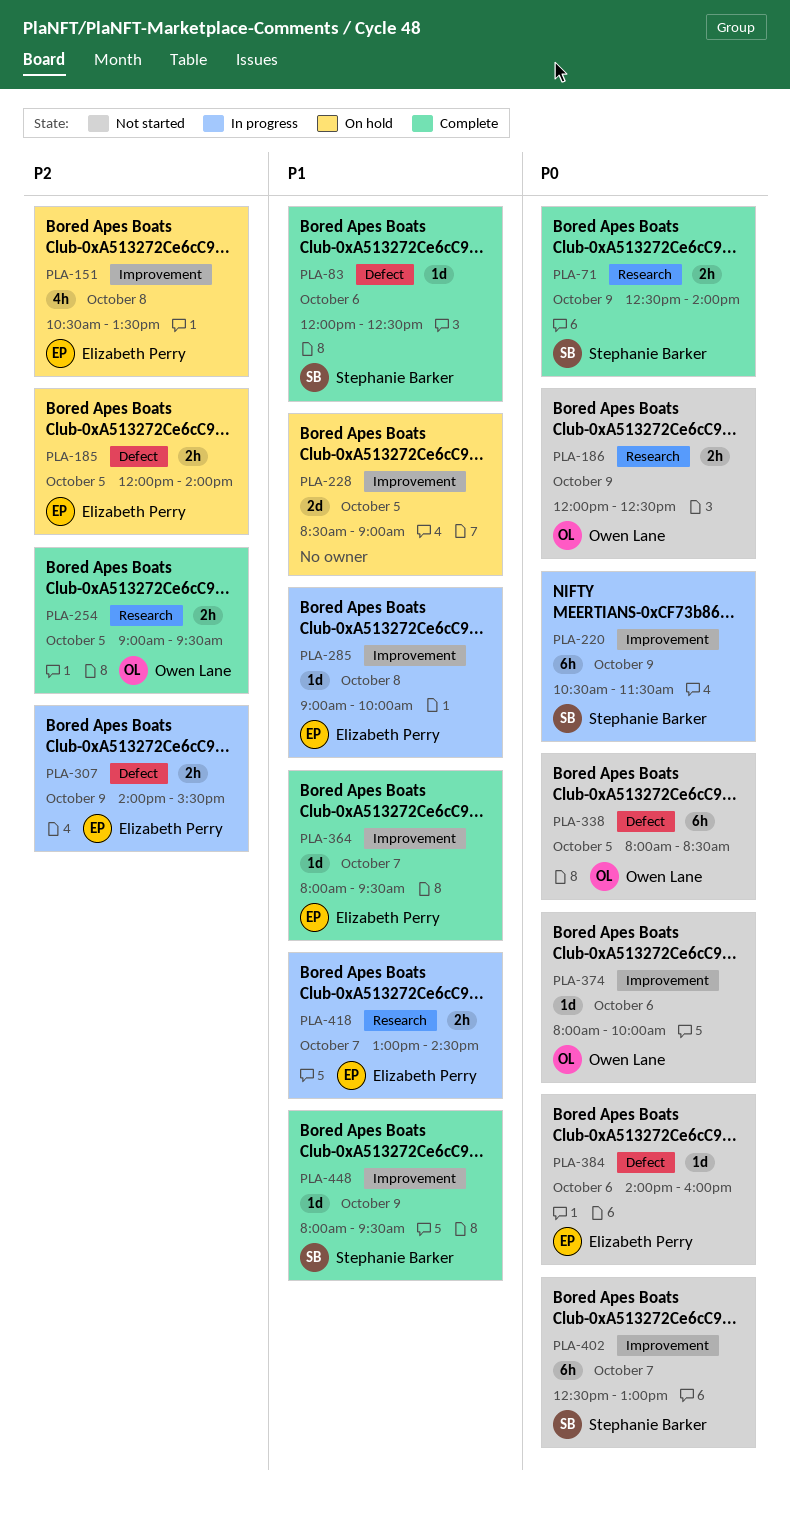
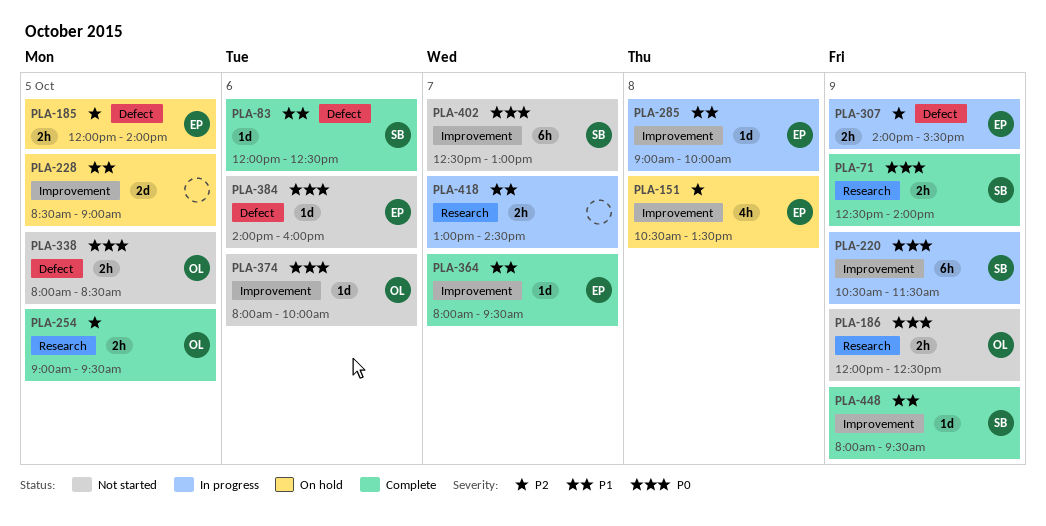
PLA-338, estimate: 6h -> 2h
PLA-418, owner: Elizabeth Perry -> none

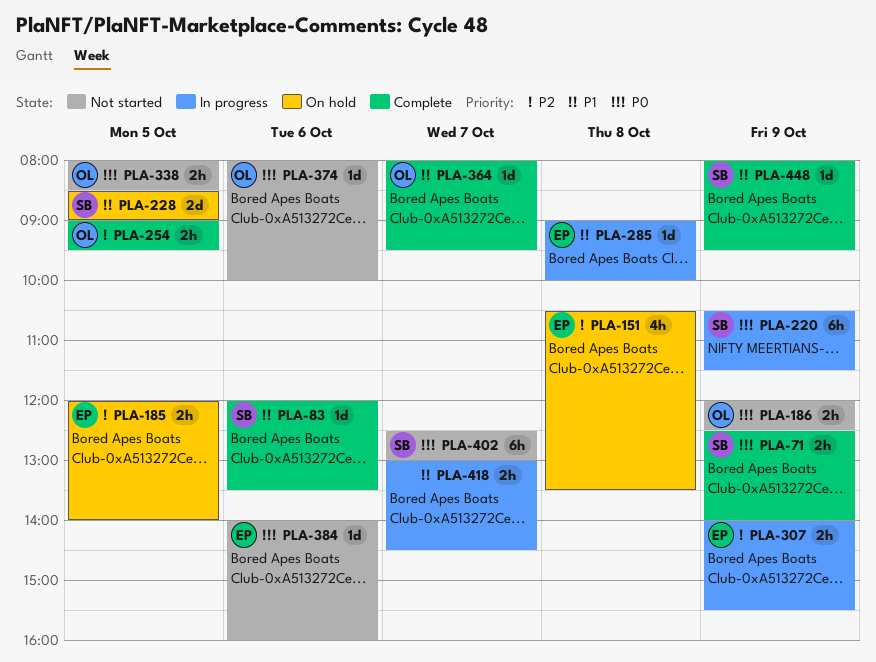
PLA-83, ends: 12:30 -> 13:30
PLA-228, owner: none -> SB
PLA-364, owner: EP -> OL

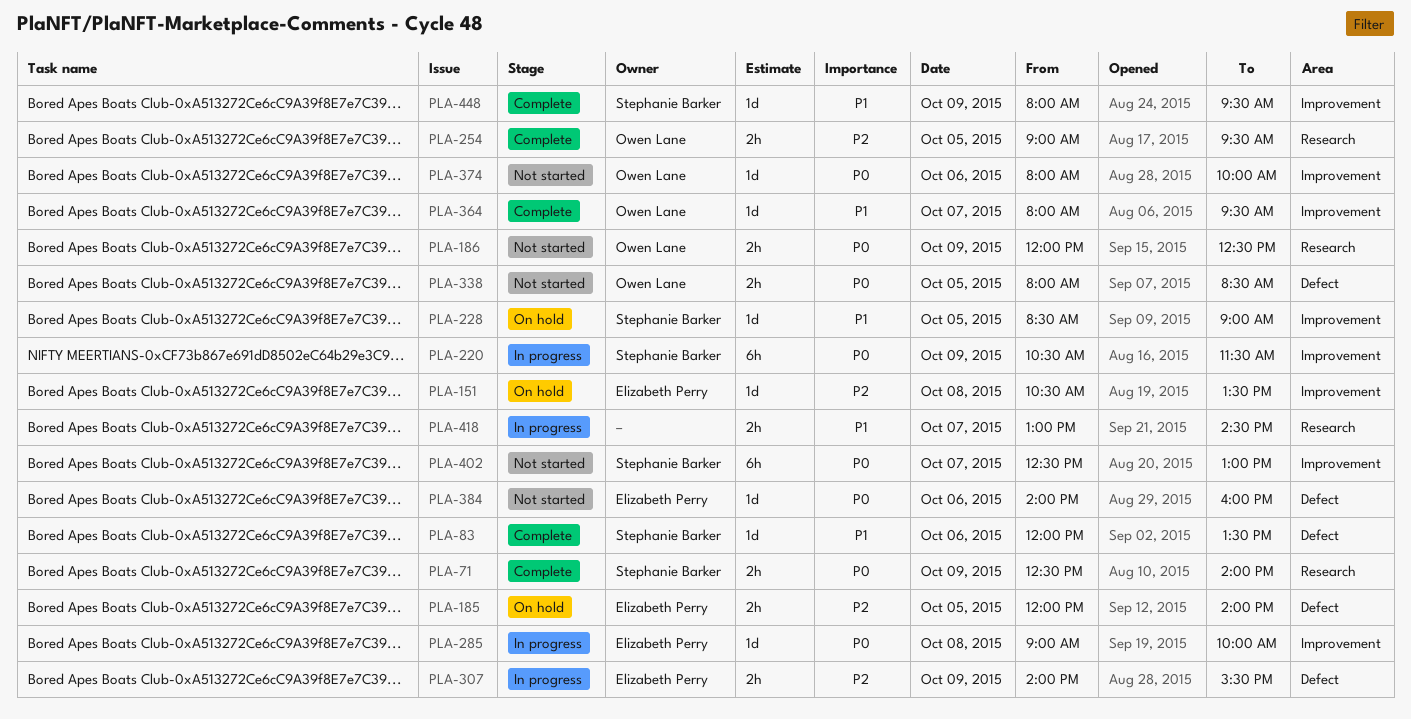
PLA-151, estimate: 4h -> 1d
PLA-228, estimate: 2d -> 1d
PLA-285, priority: P1 -> P0

